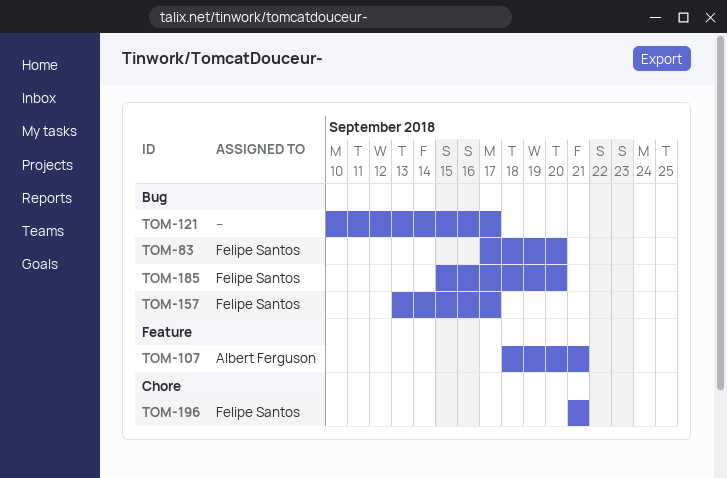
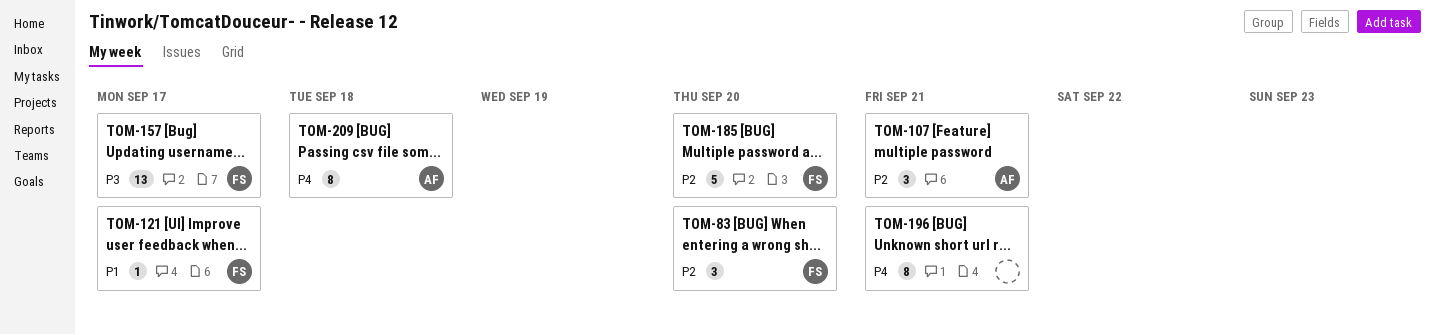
TOM-121, owner: none -> Felipe Santos
TOM-196, owner: Felipe Santos -> none
TOM-209: none -> present

